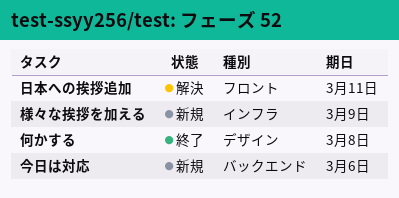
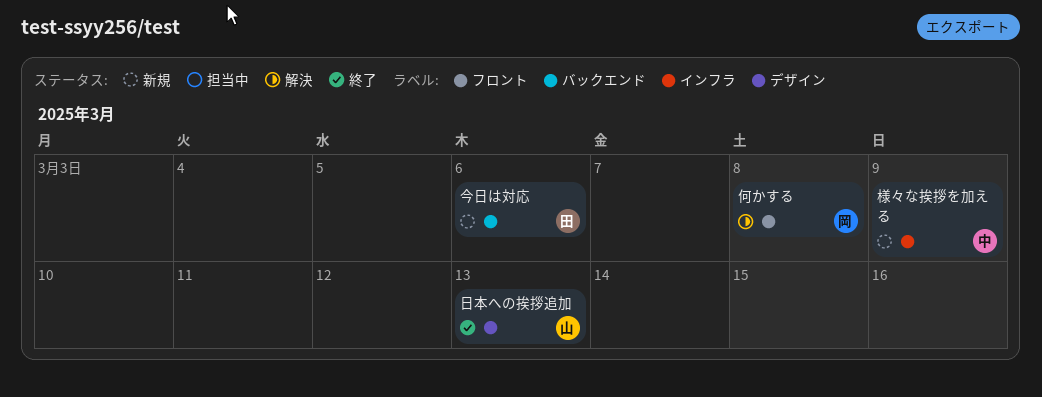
何かする, status: 終了 -> 解決
何かする, label: デザイン -> フロント
日本への挨拶追加, status: 解決 -> 終了
日本への挨拶追加, label: フロント -> デザイン
日本への挨拶追加, due: Mar 11 -> Mar 13

